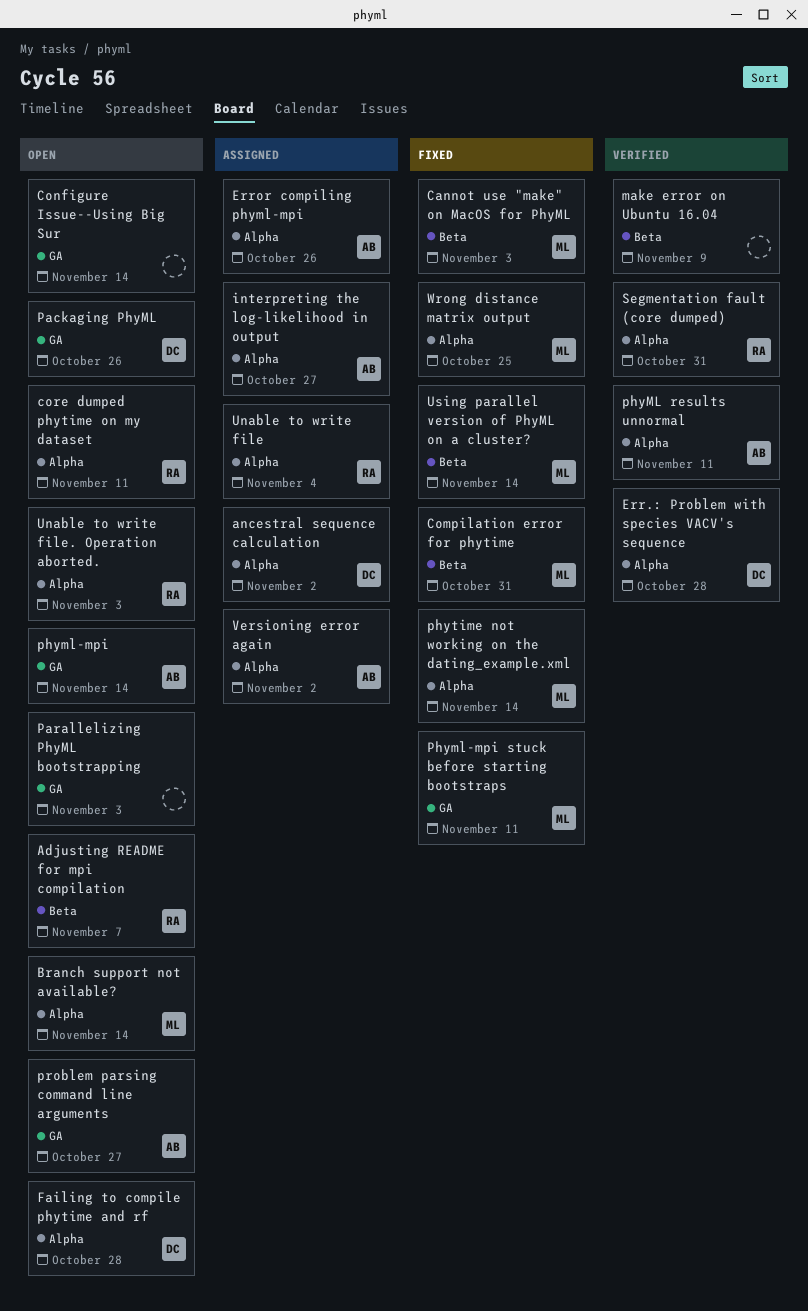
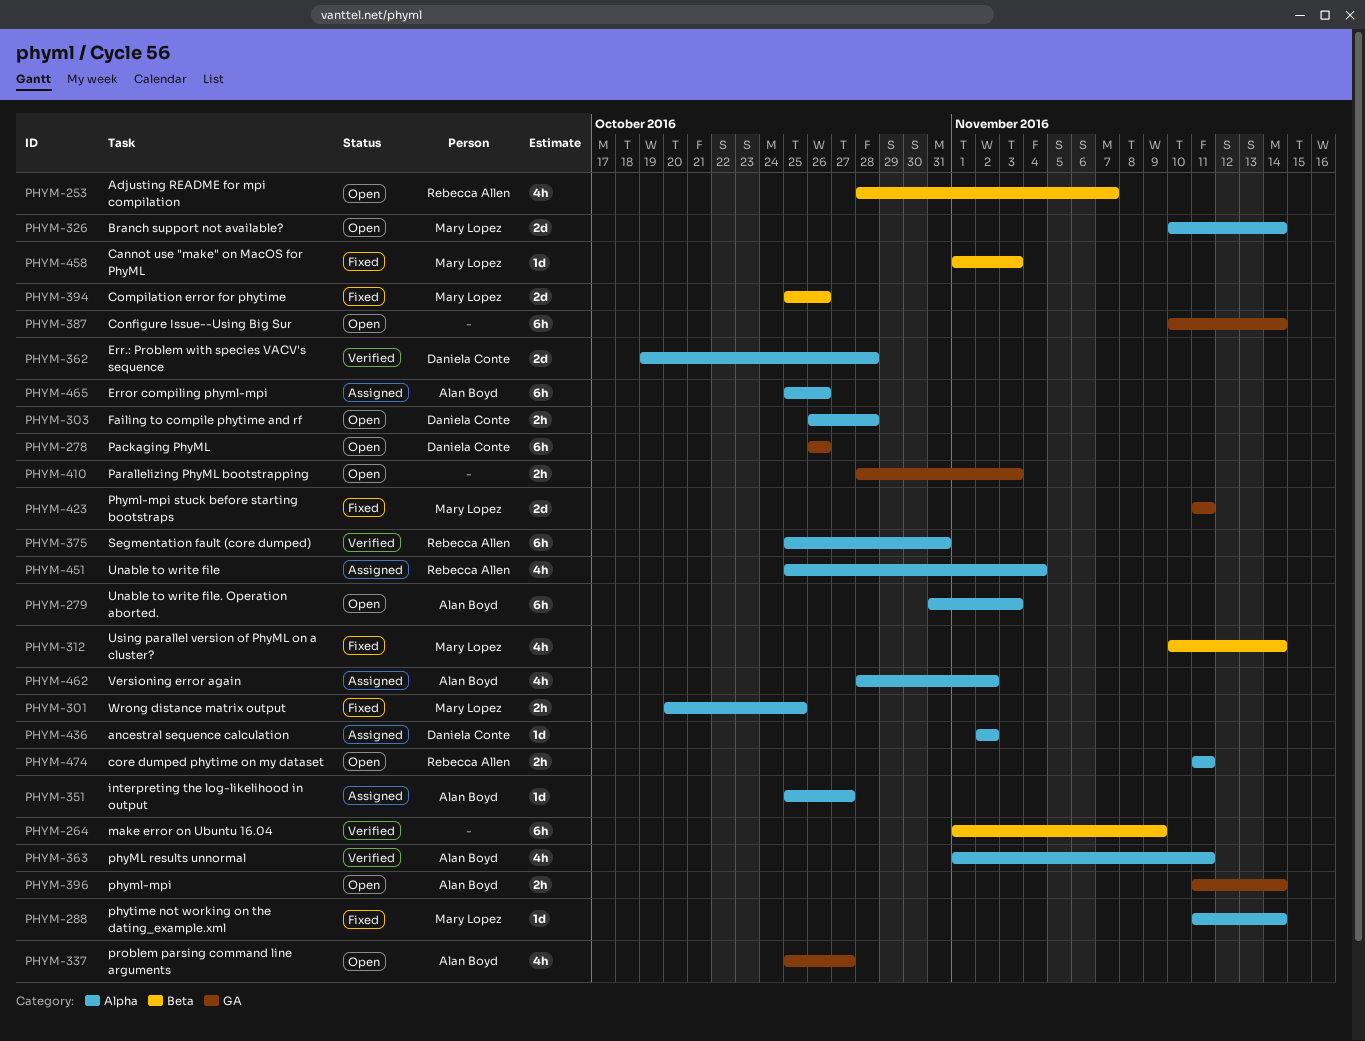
Compilation error for phytime, due: Oct 31 -> Oct 26
Unable to write file. Operation aborted., owner: Rebecca Allen -> Alan Boyd

